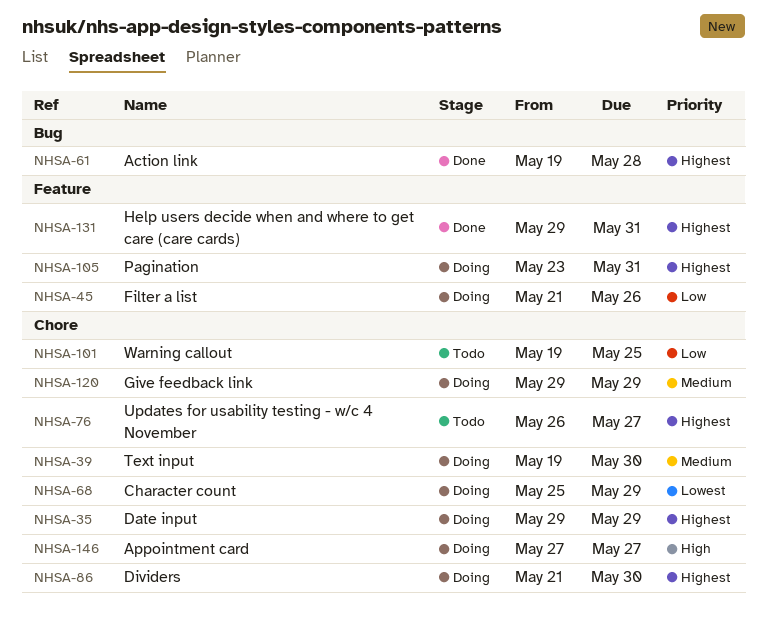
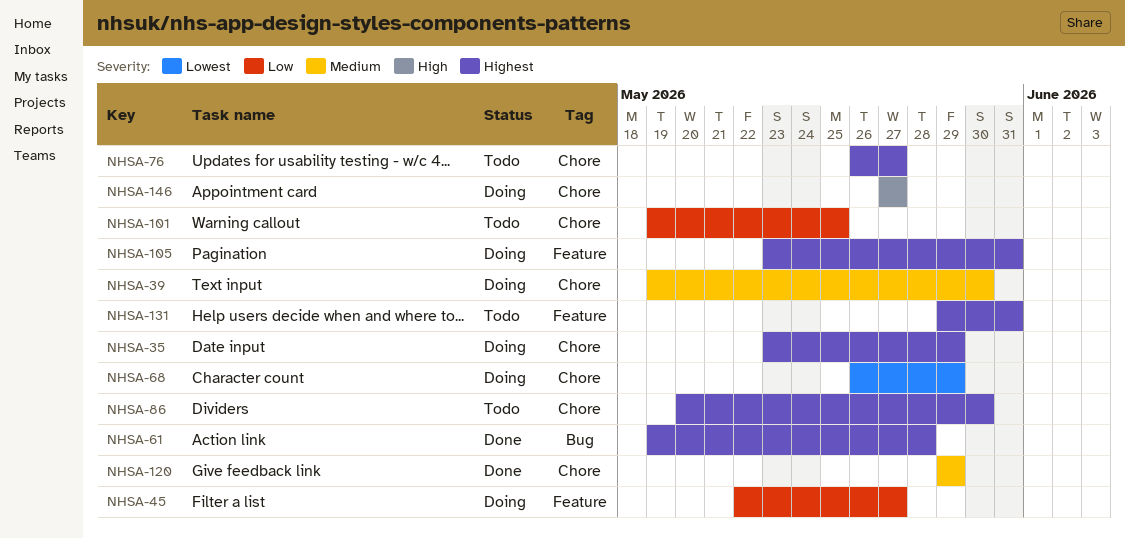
NHSA-35, start: May 29 -> May 23
NHSA-45, start: May 21 -> May 22
NHSA-45, due: May 26 -> May 27
NHSA-68, start: May 25 -> May 26
NHSA-86, status: Doing -> Todo
NHSA-86, start: May 21 -> May 20
NHSA-120, status: Doing -> Done
NHSA-131, status: Done -> Todo

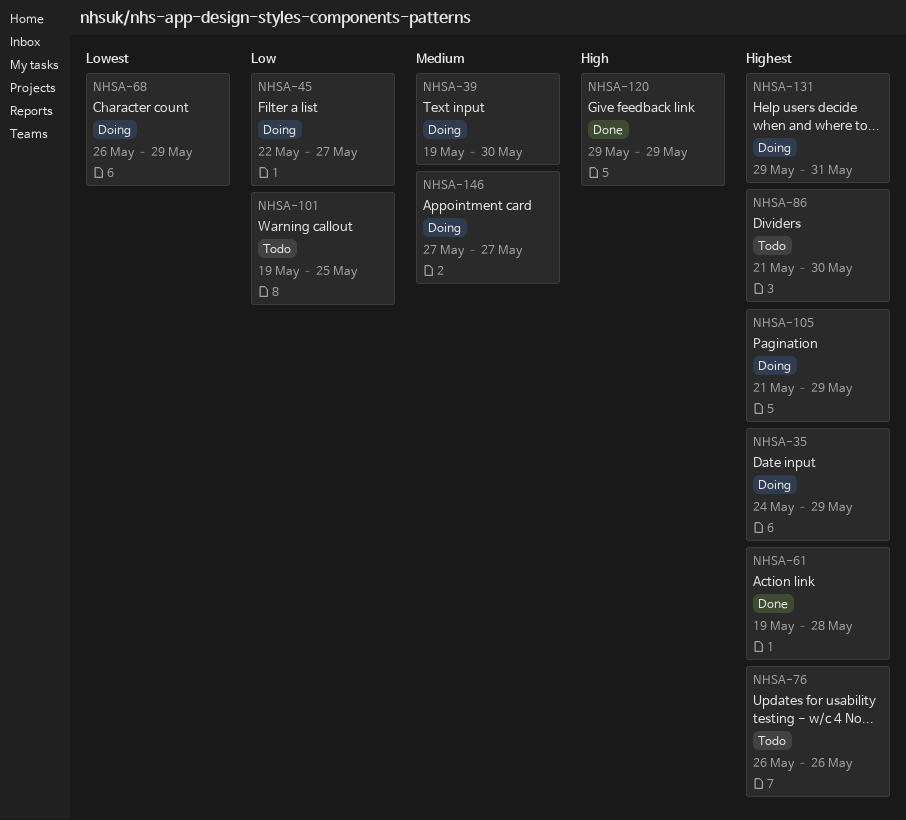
NHSA-35, start: May 23 -> May 24
NHSA-76, due: May 27 -> May 26
NHSA-86, start: May 20 -> May 21
NHSA-105, start: May 23 -> May 21
NHSA-105, due: May 31 -> May 29
NHSA-120, priority: Medium -> High
NHSA-131, status: Todo -> Doing
NHSA-146, priority: High -> Medium

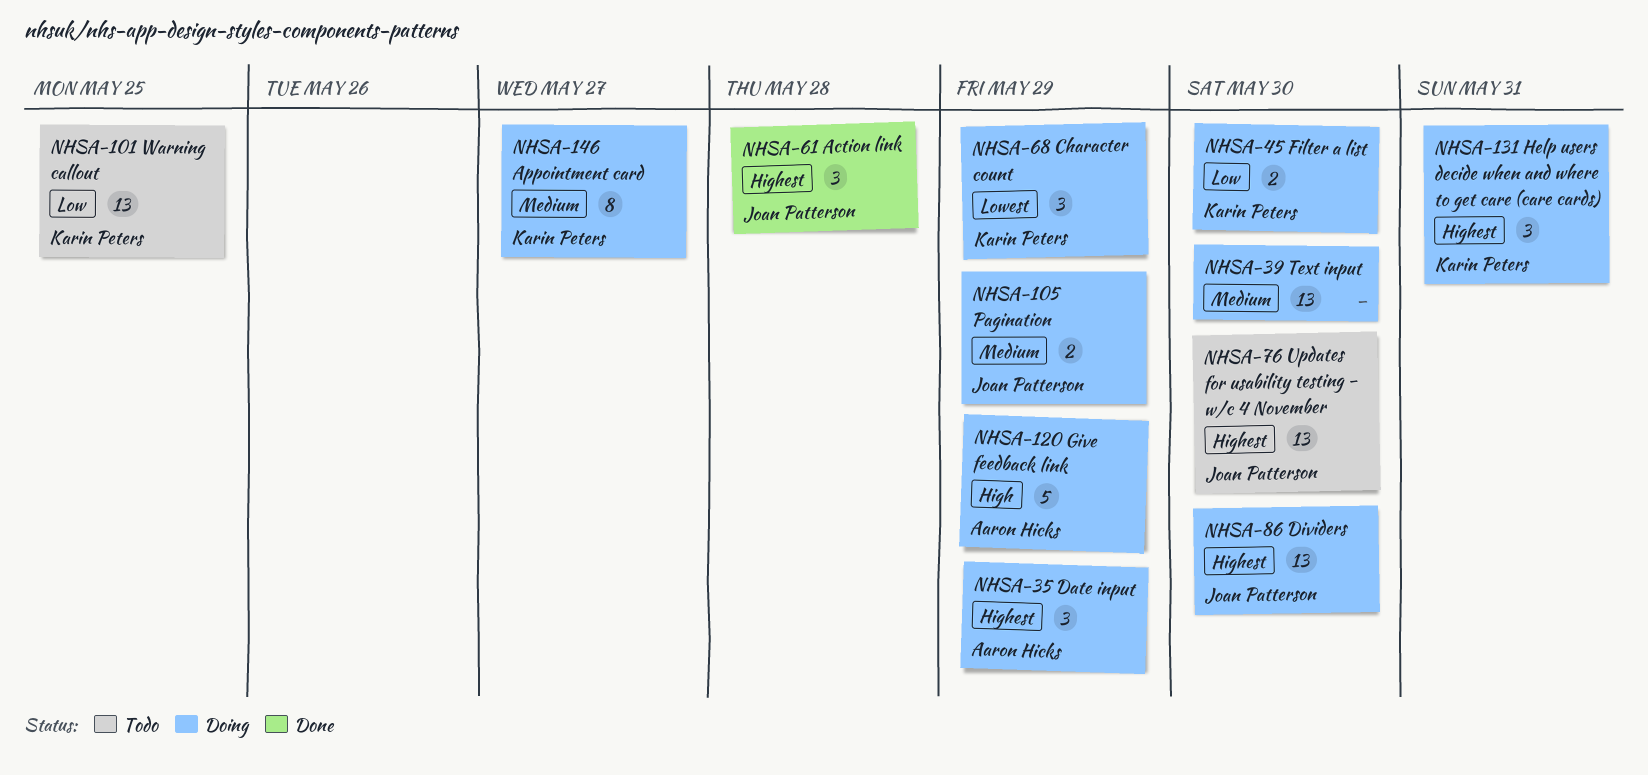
NHSA-45, due: May 27 -> May 30
NHSA-76, due: May 26 -> May 30
NHSA-86, status: Todo -> Doing
NHSA-105, priority: Highest -> Medium
NHSA-120, status: Done -> Doing

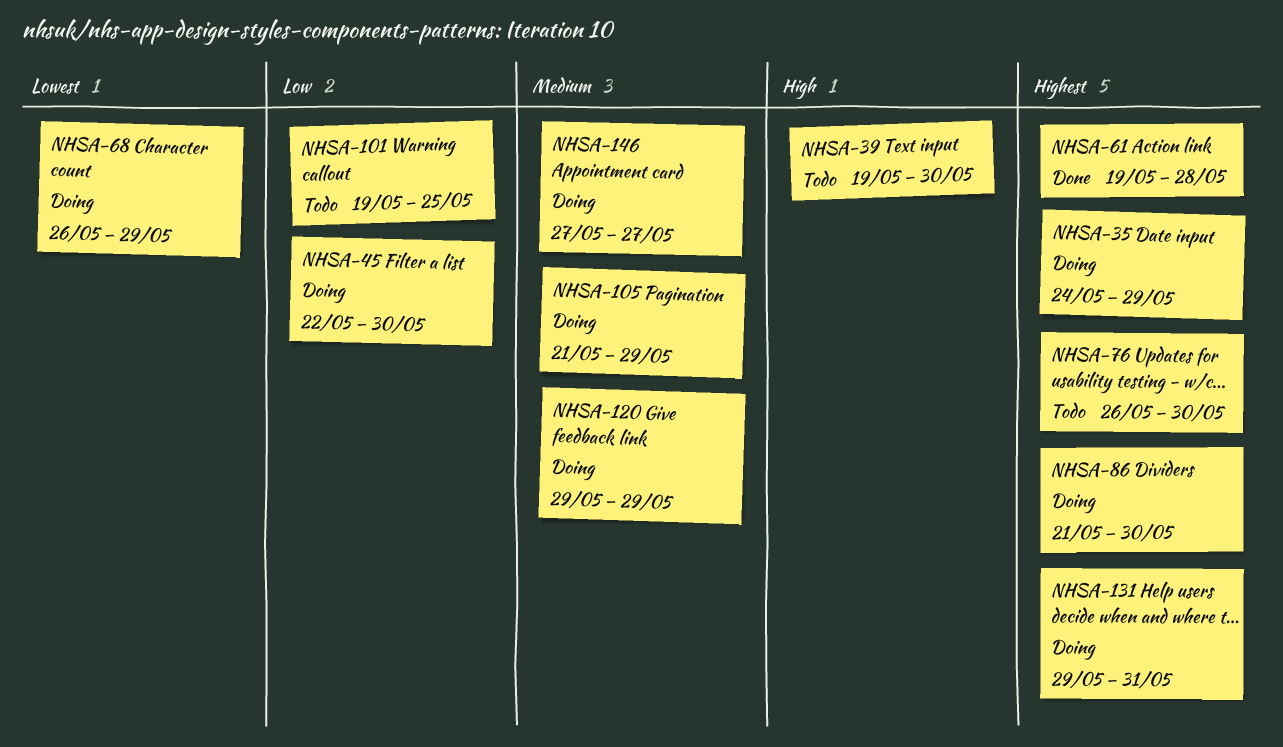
NHSA-39, status: Doing -> Todo
NHSA-39, priority: Medium -> High
NHSA-120, priority: High -> Medium

